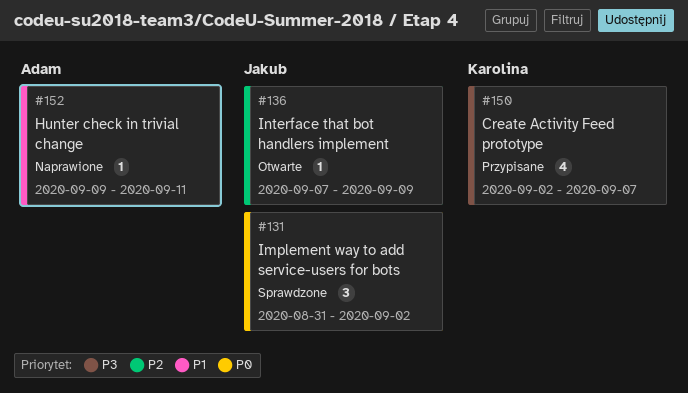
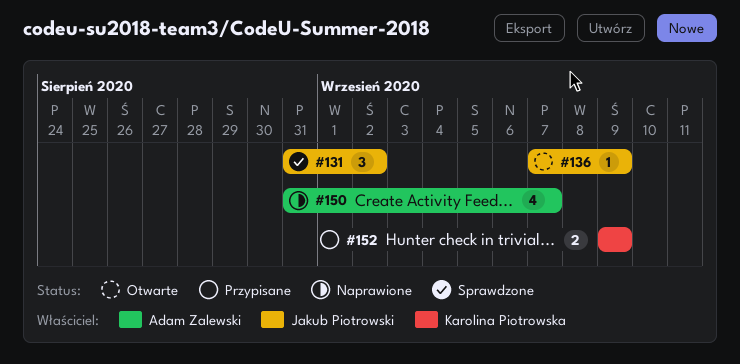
#150, status: Przypisane -> Naprawione
#150, owner: Karolina Piotrowska -> Adam Zalewski
#150, start: Sep 2 -> Aug 31
#152, status: Naprawione -> Przypisane
#152, owner: Adam Zalewski -> Karolina Piotrowska
#152, estimate: 1 -> 2
#152, due: Sep 11 -> Sep 9

